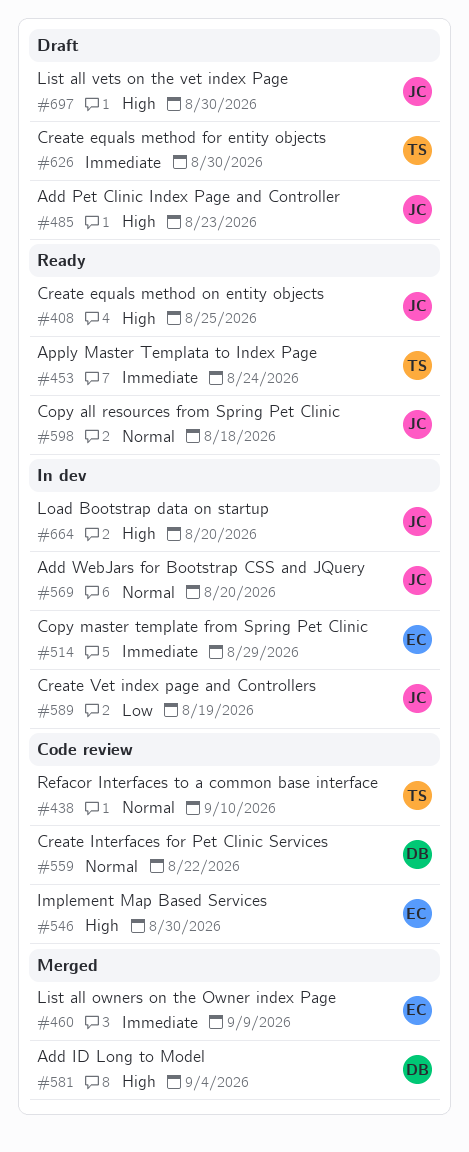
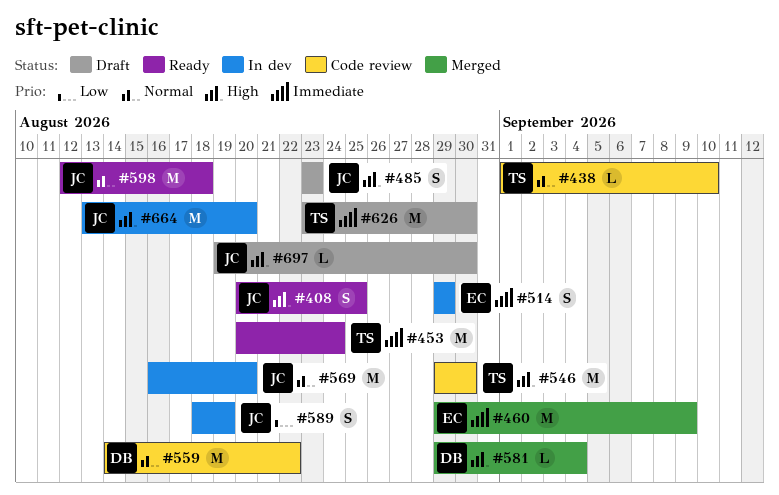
#546, owner: EC -> TS

